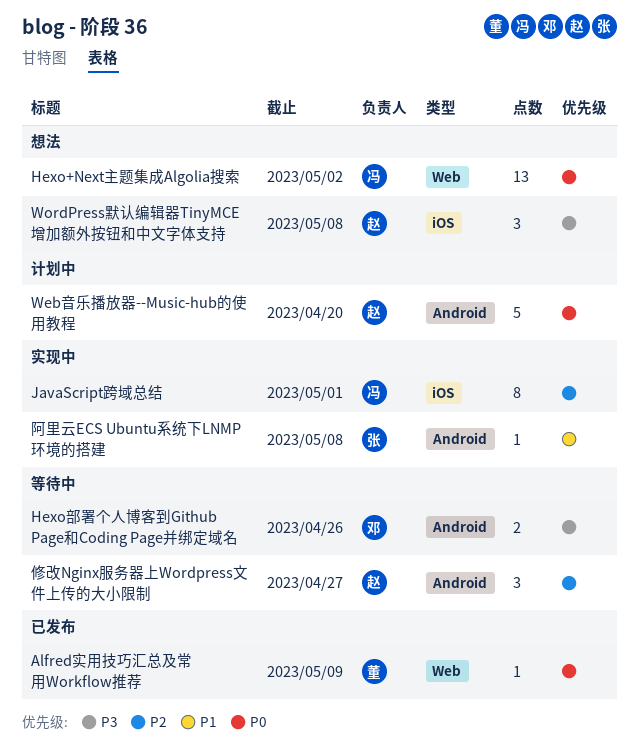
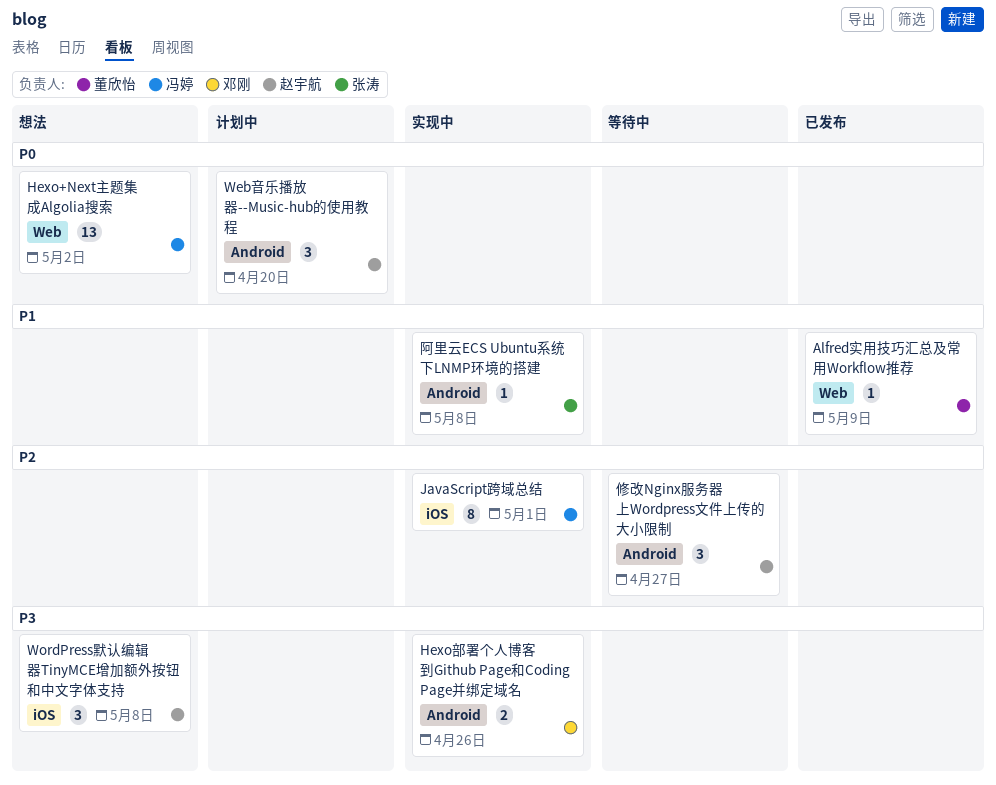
Alfred实用技巧汇总及常用Workflow推荐, priority: P0 -> P1
Hexo部署个人博客到Github Page和Coding Page并绑定域名, status: 等待中 -> 实现中
Web音乐播放器--Music-hub的使用教程, estimate: 5 -> 3

